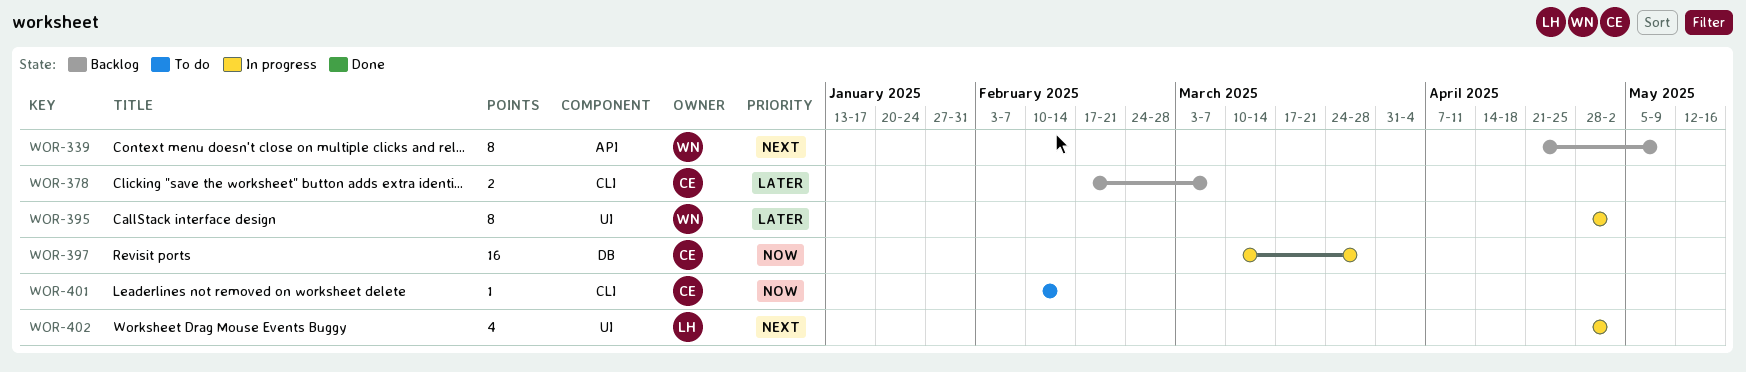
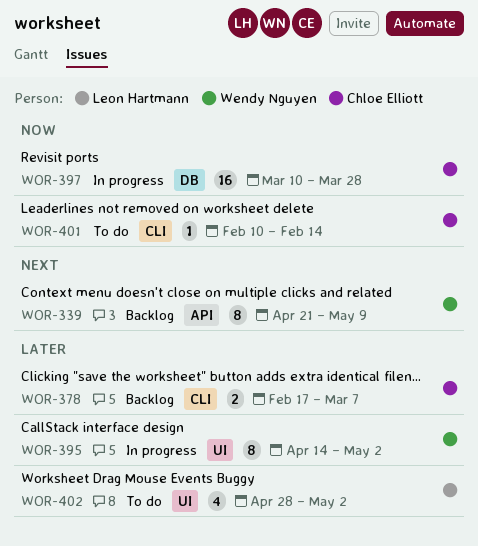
WOR-395, start: Apr 28 -> Apr 14
WOR-402, status: In progress -> To do
WOR-402, priority: Next -> Later

